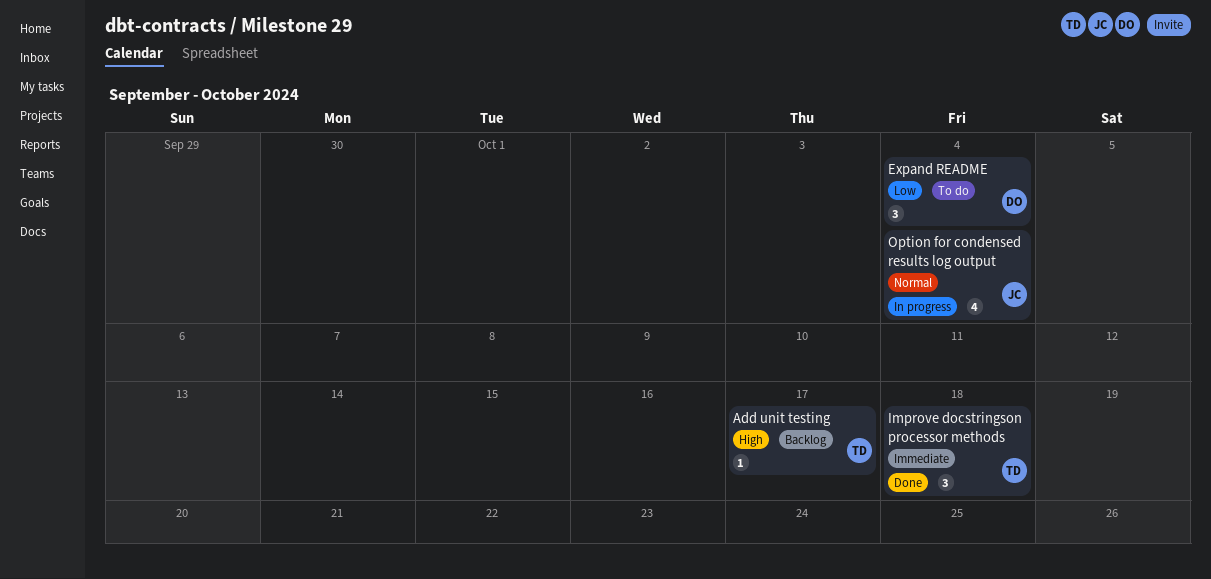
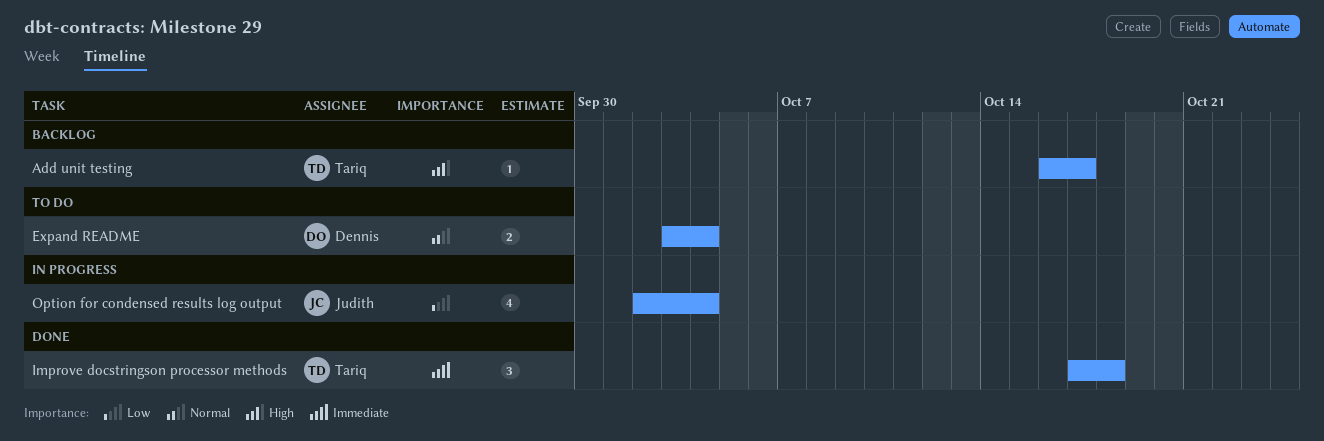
Expand README, priority: Low -> Normal
Expand README, estimate: 3 -> 2
Option for condensed results log output, priority: Normal -> Low

